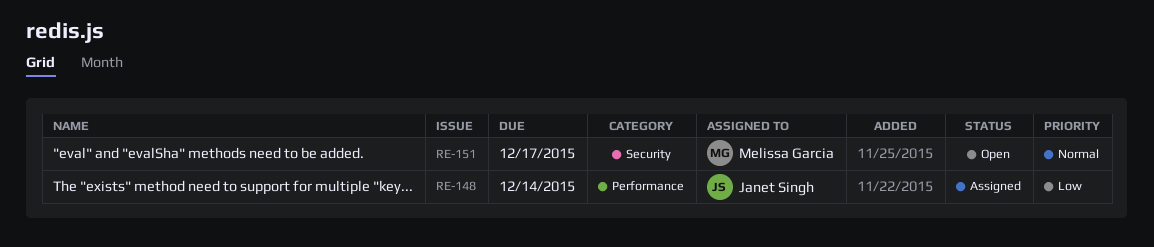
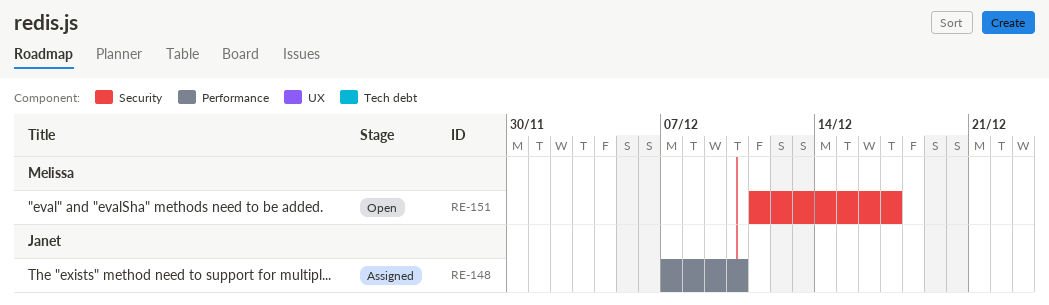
RE-148, due: Dec 14 -> Dec 10

